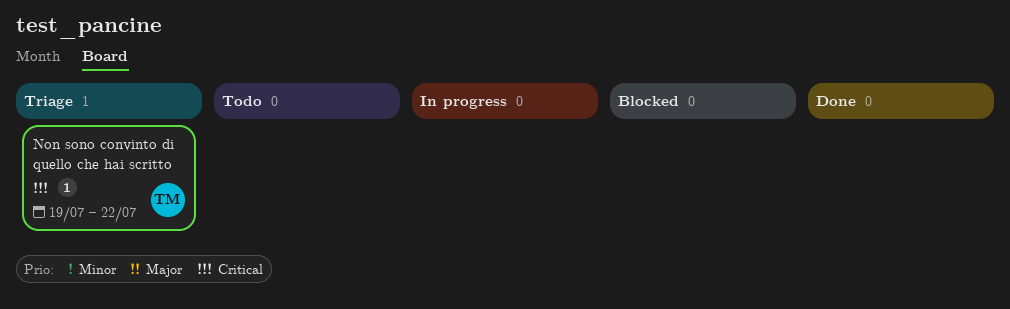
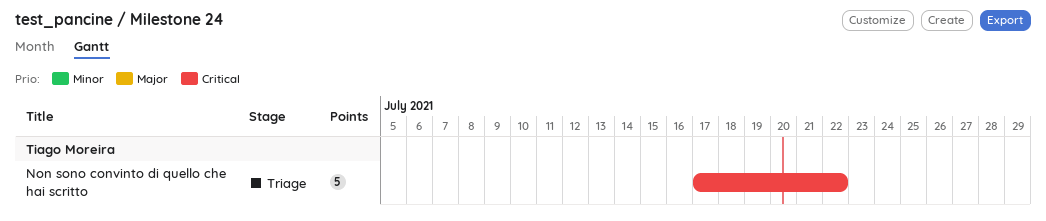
Non sono convinto di quello che hai scritto, estimate: 1 -> 5
Non sono convinto di quello che hai scritto, start: Jul 19 -> Jul 17

